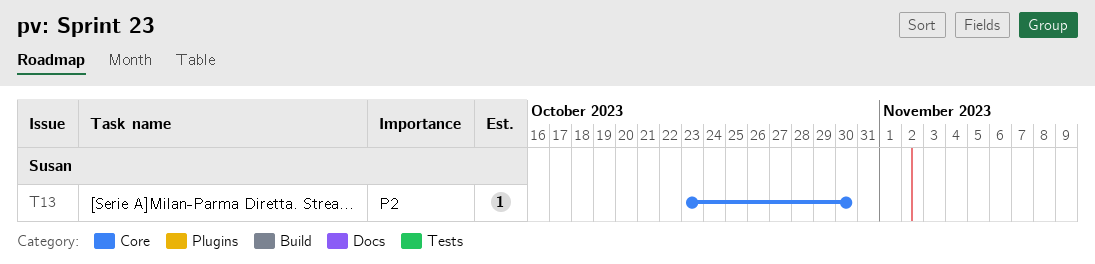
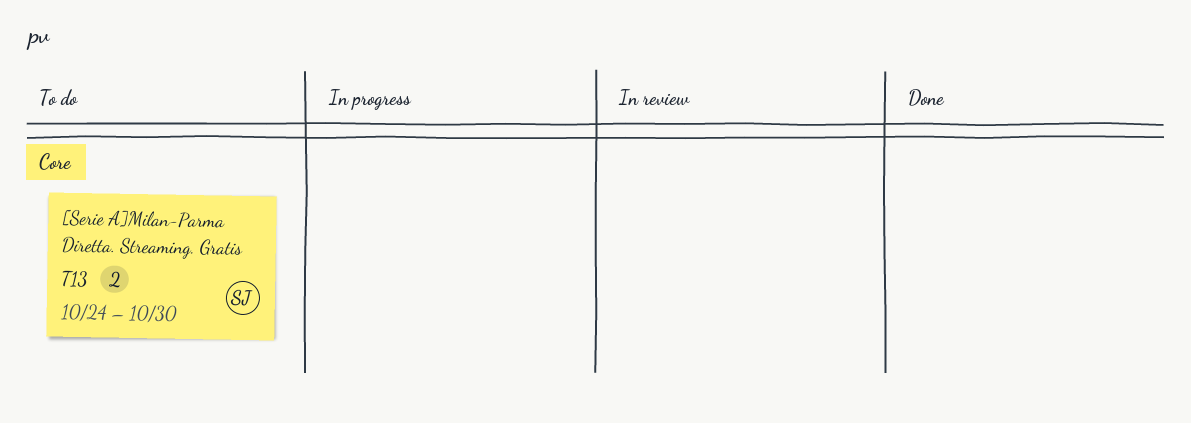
T13, estimate: 1 -> 2
T13, start: Oct 23 -> Oct 24

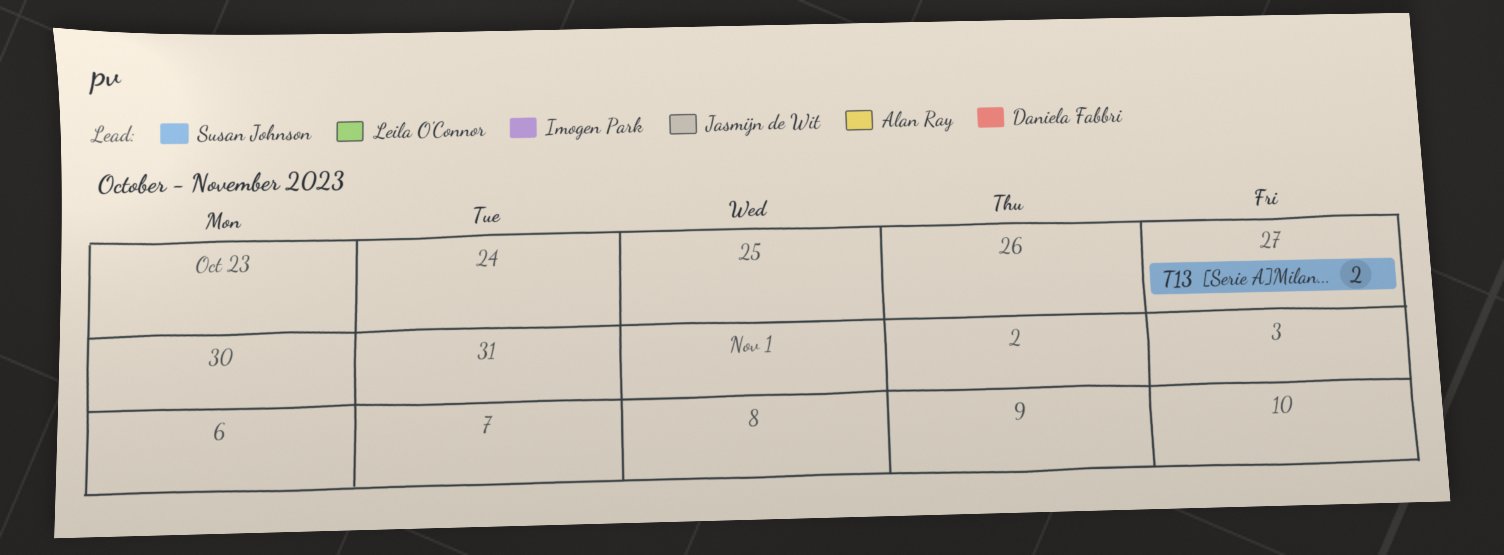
T13, start: Oct 24 -> Oct 27
T13, due: Oct 30 -> Oct 27

